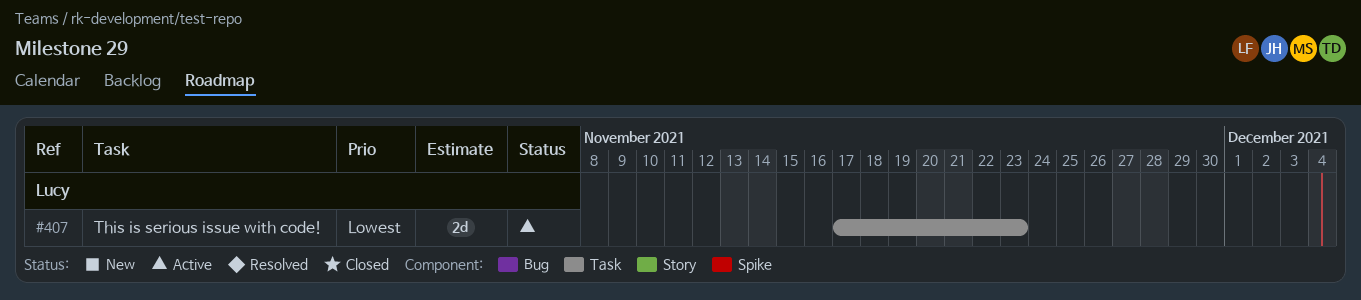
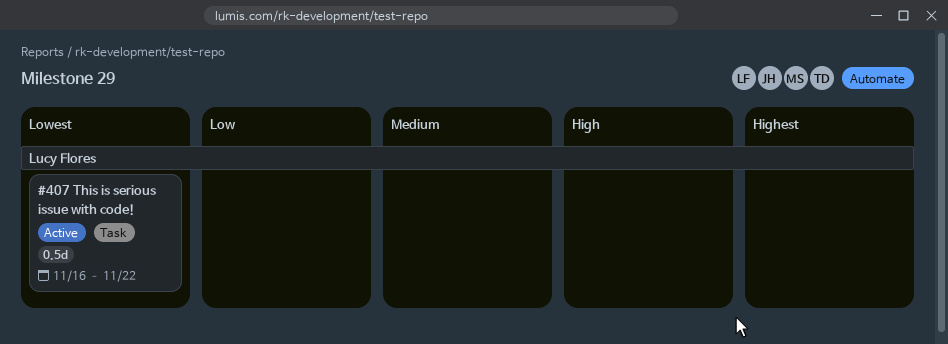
#407, estimate: 2d -> 0.5d
#407, start: Nov 17 -> Nov 16
#407, due: Nov 23 -> Nov 22

